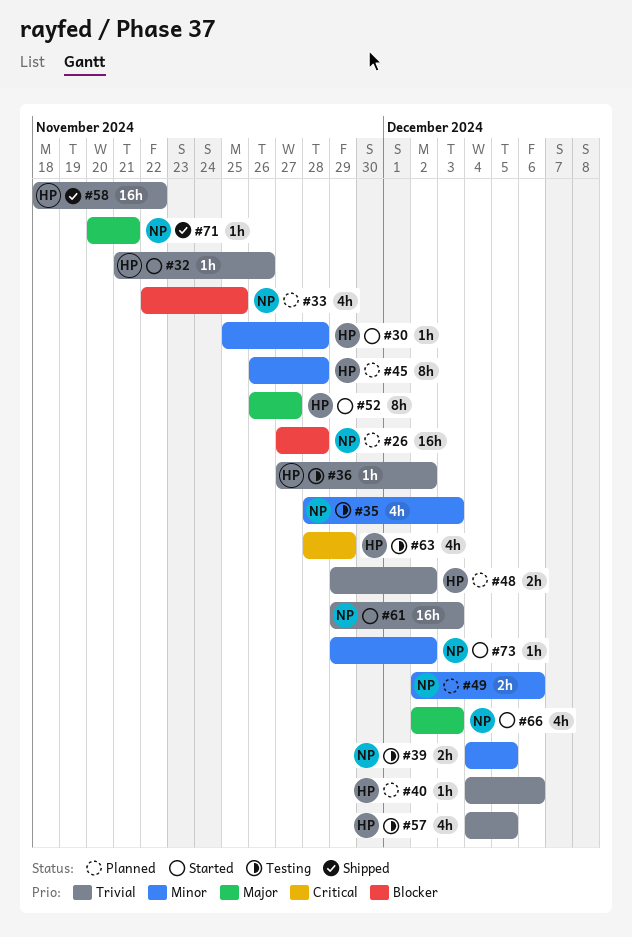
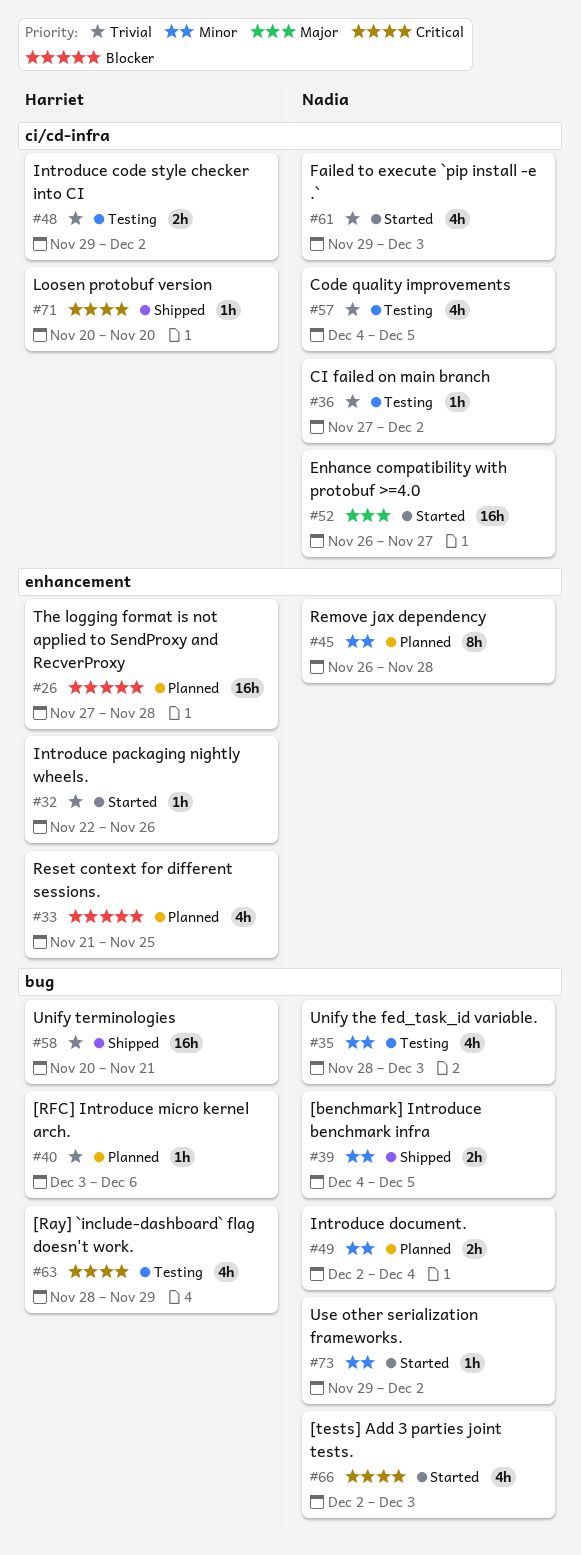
#26, owner: Nadia -> Harriet
#30: present -> none
#32, start: Nov 21 -> Nov 22
#33, owner: Nadia -> Harriet
#33, start: Nov 22 -> Nov 21
#36, owner: Harriet -> Nadia
#39, status: Testing -> Shipped
#40, start: Dec 4 -> Dec 3
#45, owner: Harriet -> Nadia
#48, status: Planned -> Testing
#49, due: Dec 6 -> Dec 4
#52, owner: Harriet -> Nadia
#52, estimate: 8h -> 16h
#57, owner: Harriet -> Nadia
#58, start: Nov 18 -> Nov 20
#58, due: Nov 22 -> Nov 21
#61, estimate: 16h -> 4h
#66, priority: Major -> Critical
#71, owner: Nadia -> Harriet
#71, priority: Major -> Critical
#71, due: Nov 21 -> Nov 20

